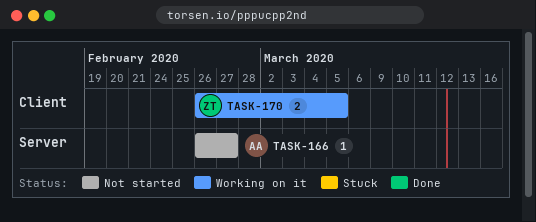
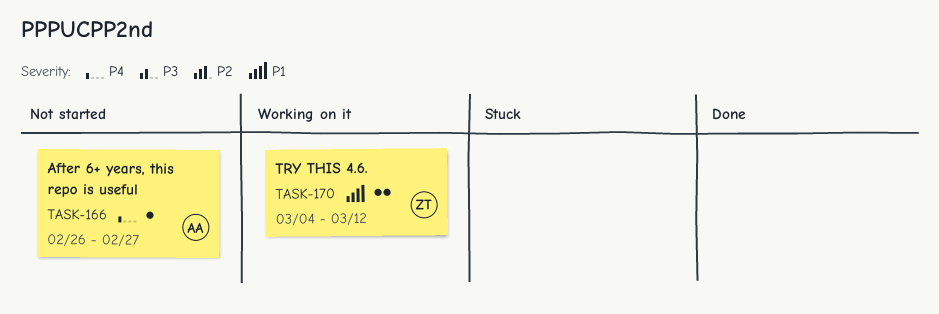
TASK-170, start: Feb 26 -> Mar 4
TASK-170, due: Mar 5 -> Mar 12

